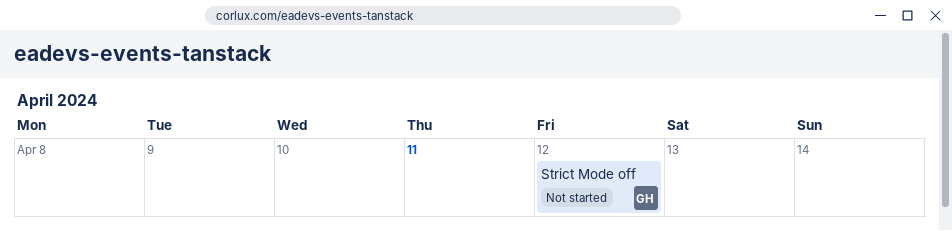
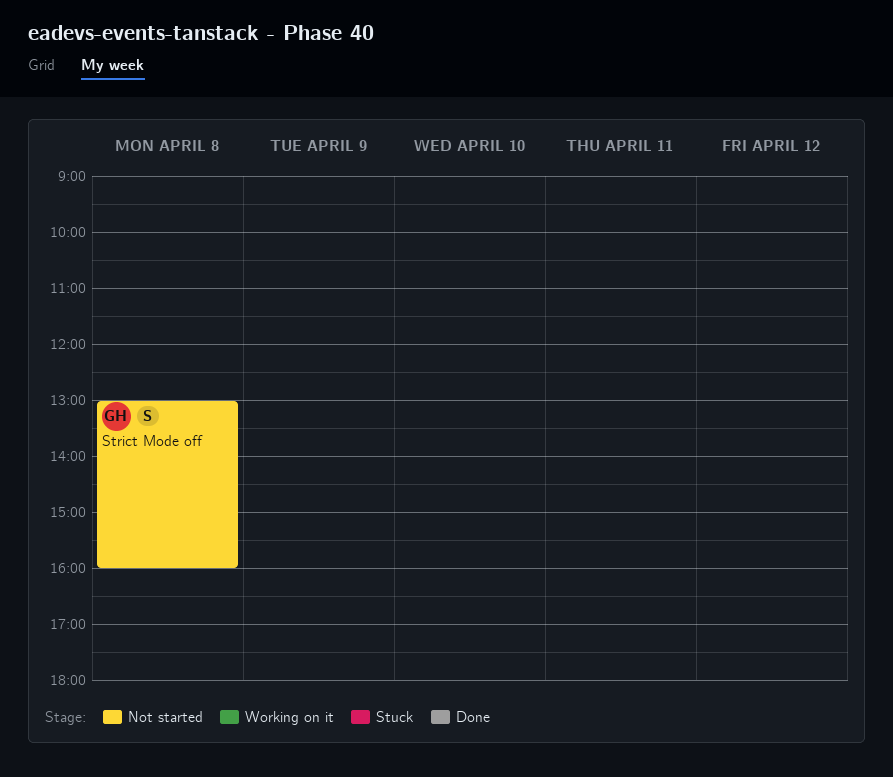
Strict Mode off, day: Apr 12 -> Apr 8

